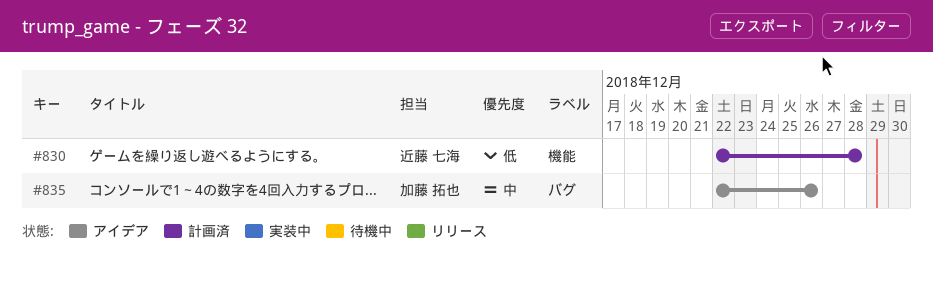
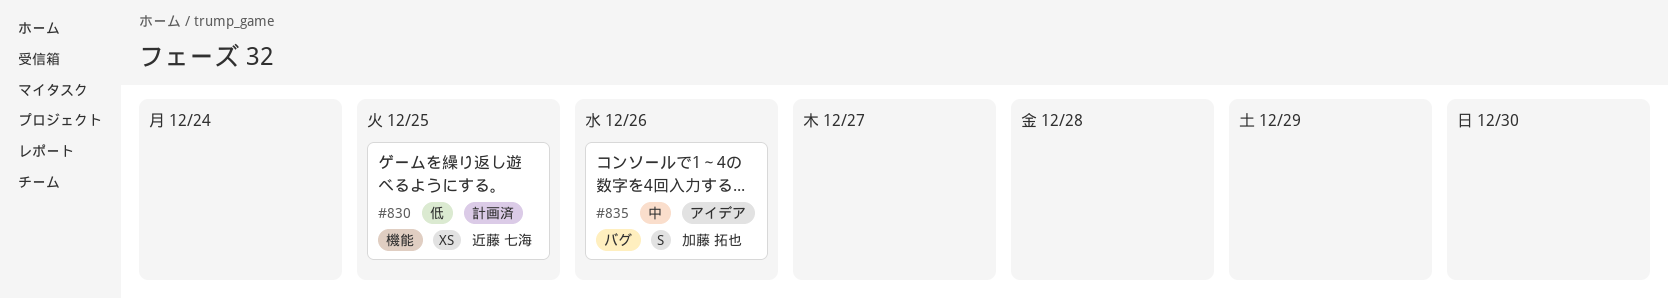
#830, due: Dec 28 -> Dec 25

